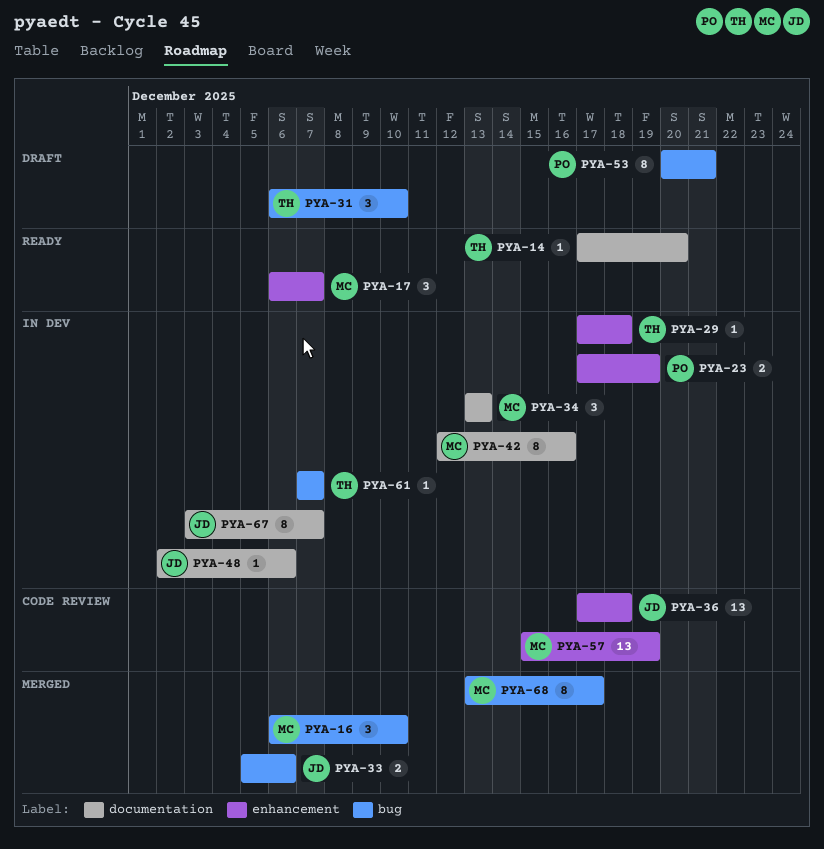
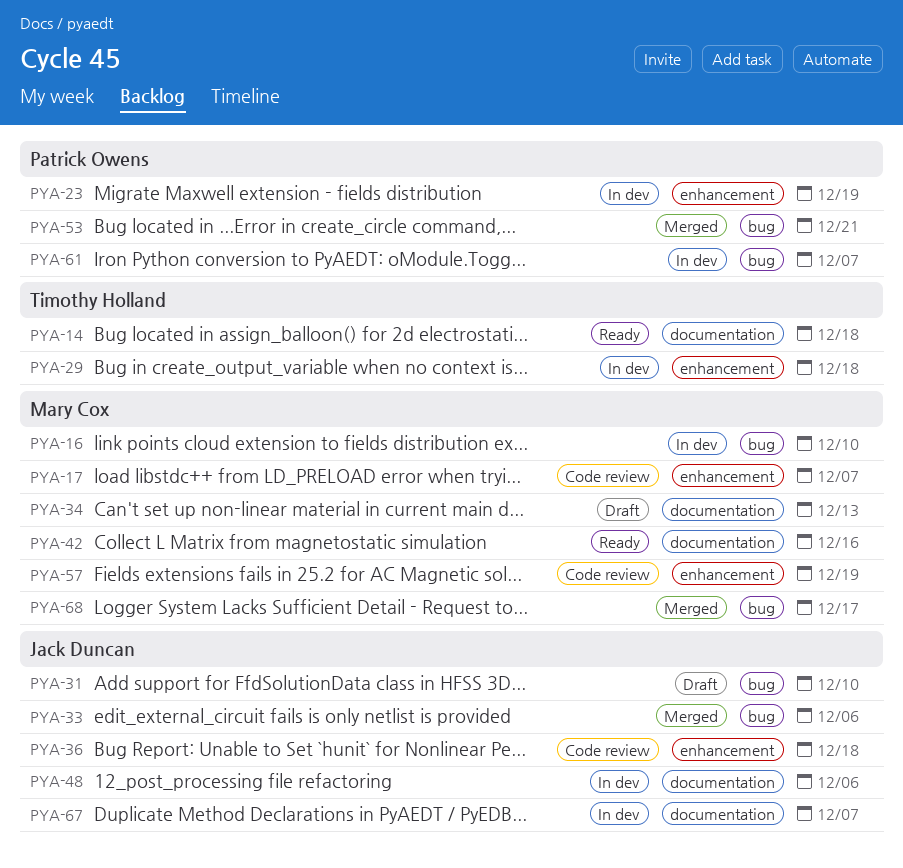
PYA-14, due: Dec 20 -> Dec 18
PYA-16, status: Merged -> In dev
PYA-17, status: Ready -> Code review
PYA-31, owner: Timothy Holland -> Jack Duncan
PYA-34, status: In dev -> Draft
PYA-42, status: In dev -> Ready
PYA-53, status: Draft -> Merged
PYA-61, owner: Timothy Holland -> Patrick Owens

